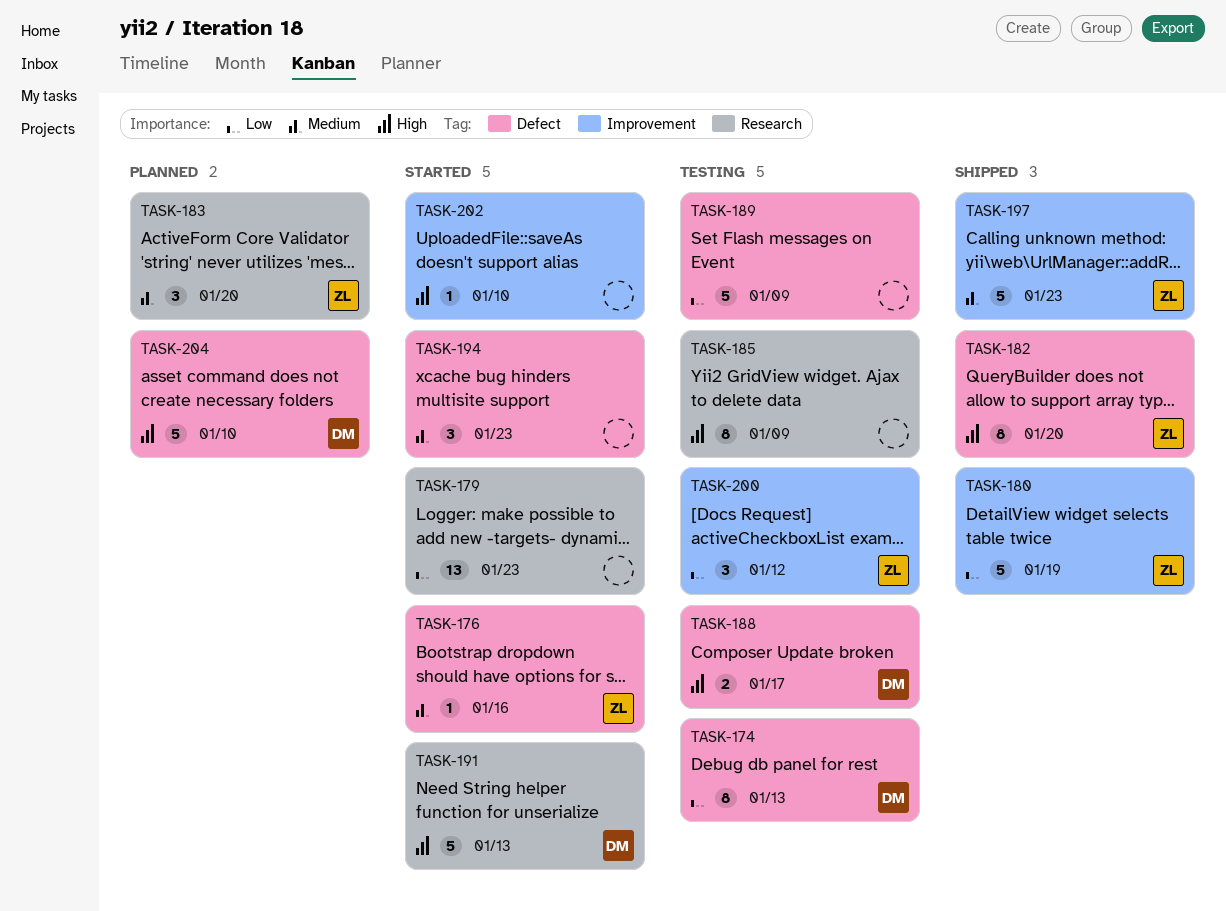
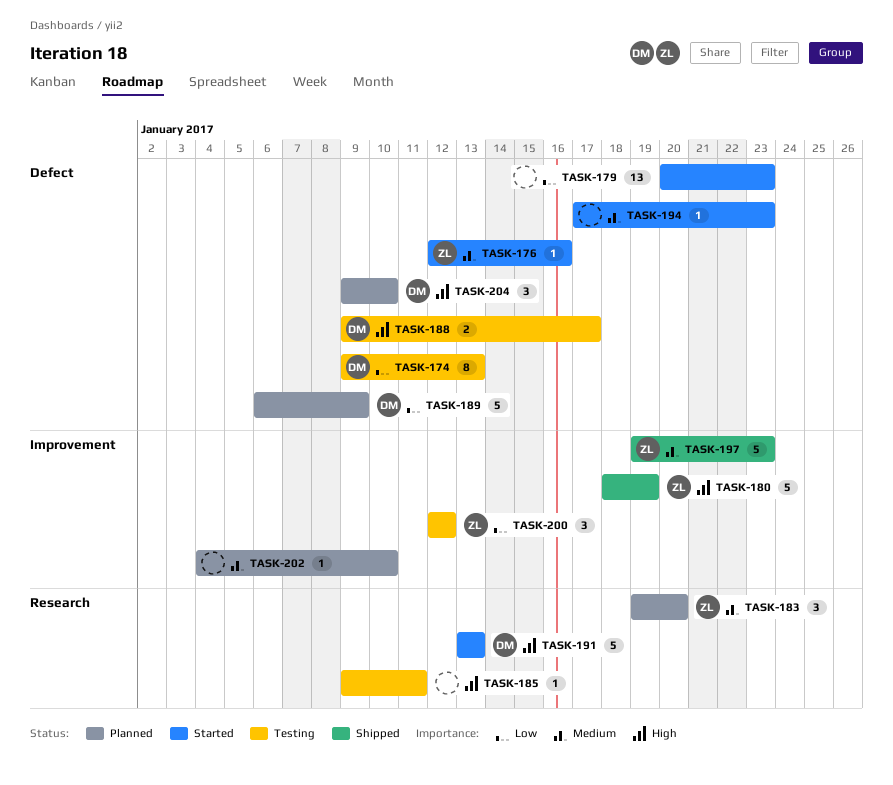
TASK-179, label: Research -> Defect
TASK-180, priority: Low -> High
TASK-182: present -> none
TASK-185, estimate: 8 -> 1
TASK-185, due: Jan 9 -> Jan 11
TASK-189, status: Testing -> Planned
TASK-189, owner: none -> DM
TASK-194, estimate: 3 -> 1
TASK-202, status: Started -> Planned
TASK-202, priority: High -> Medium
TASK-204, estimate: 5 -> 3

